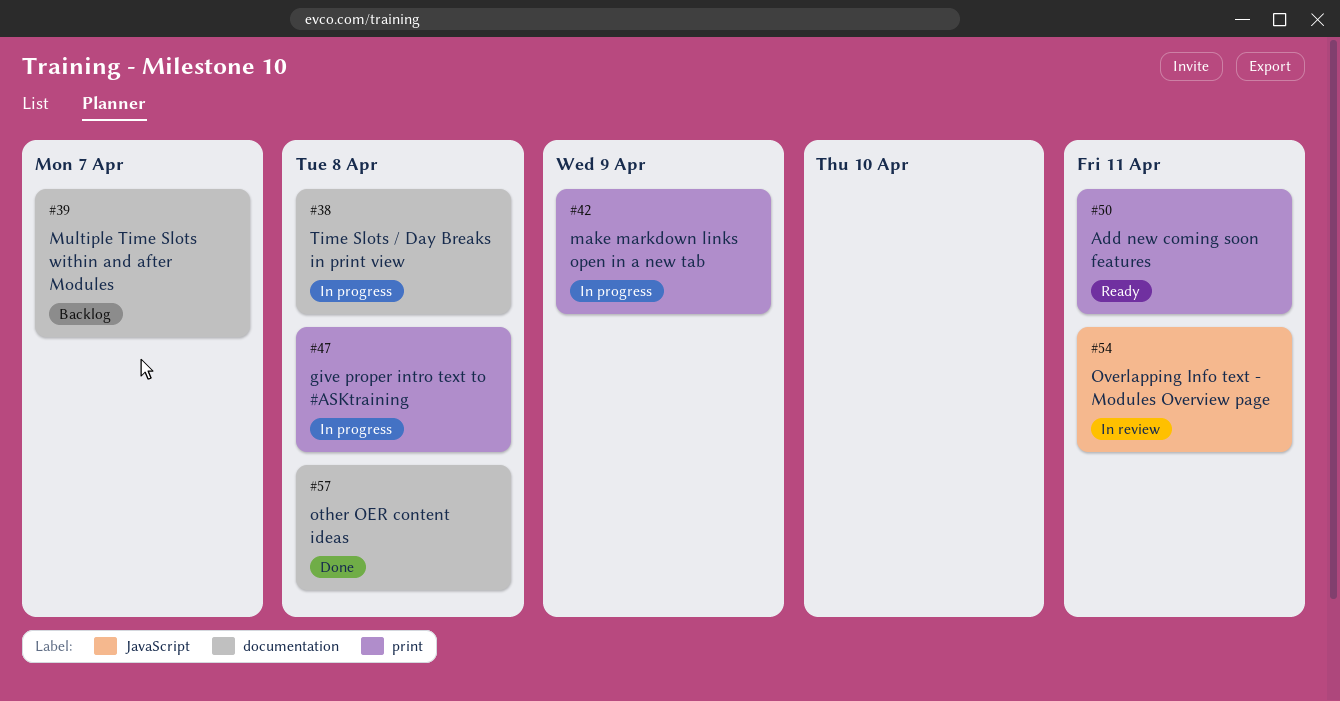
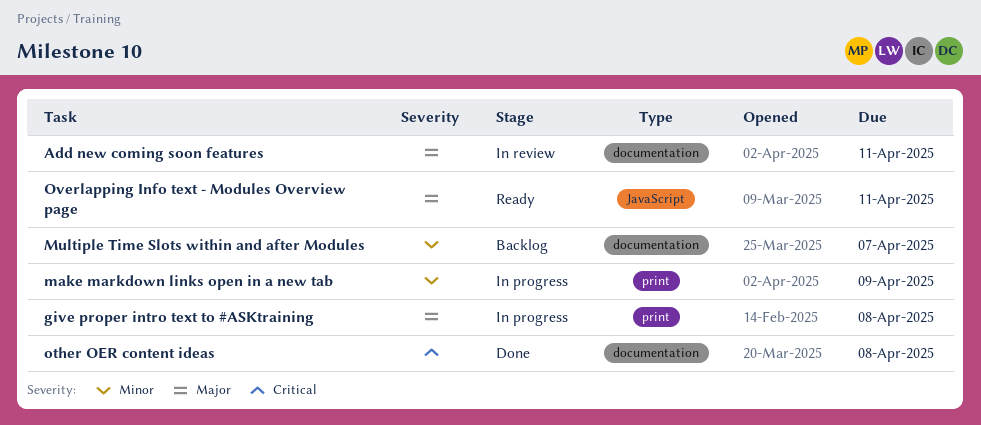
Add new coming soon features, status: Ready -> In review
Add new coming soon features, label: print -> documentation
Overlapping Info text - Modules Overview page, status: In review -> Ready
Time Slots / Day Breaks in print view: present -> none

